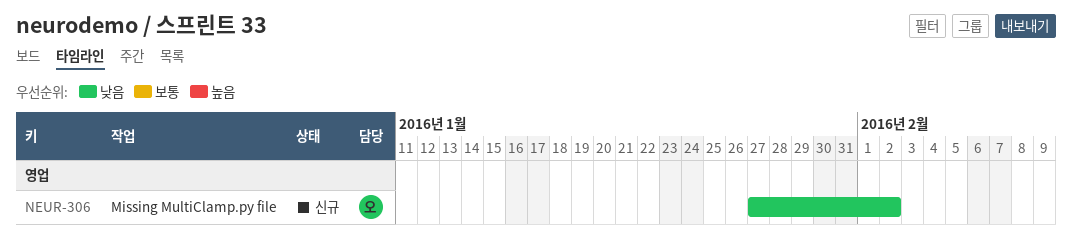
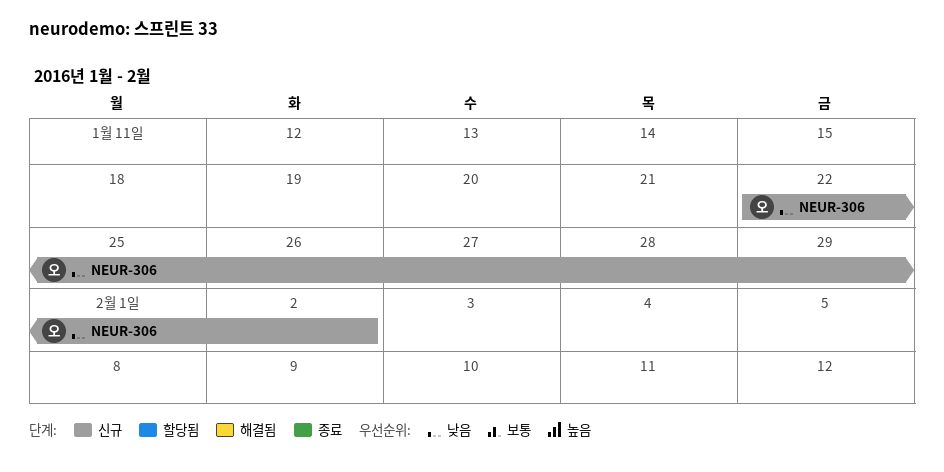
NEUR-306, start: Jan 27 -> Jan 22

